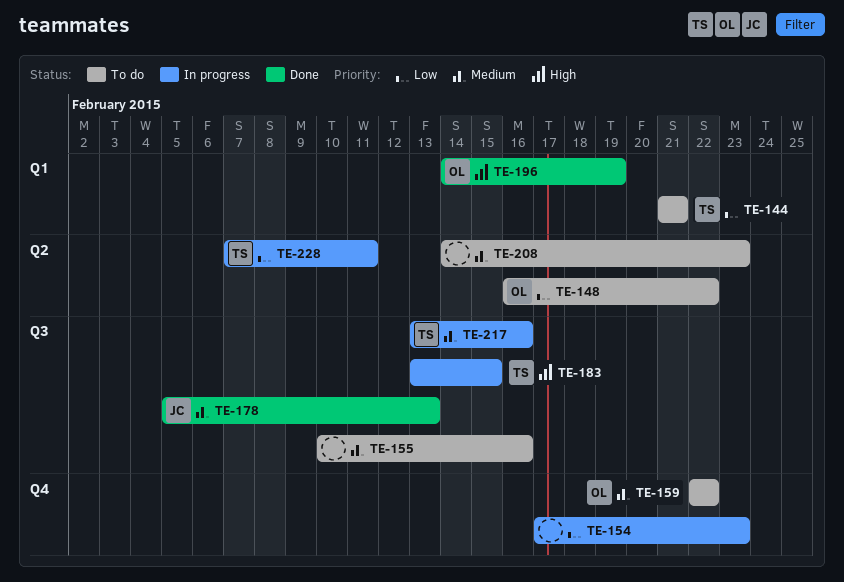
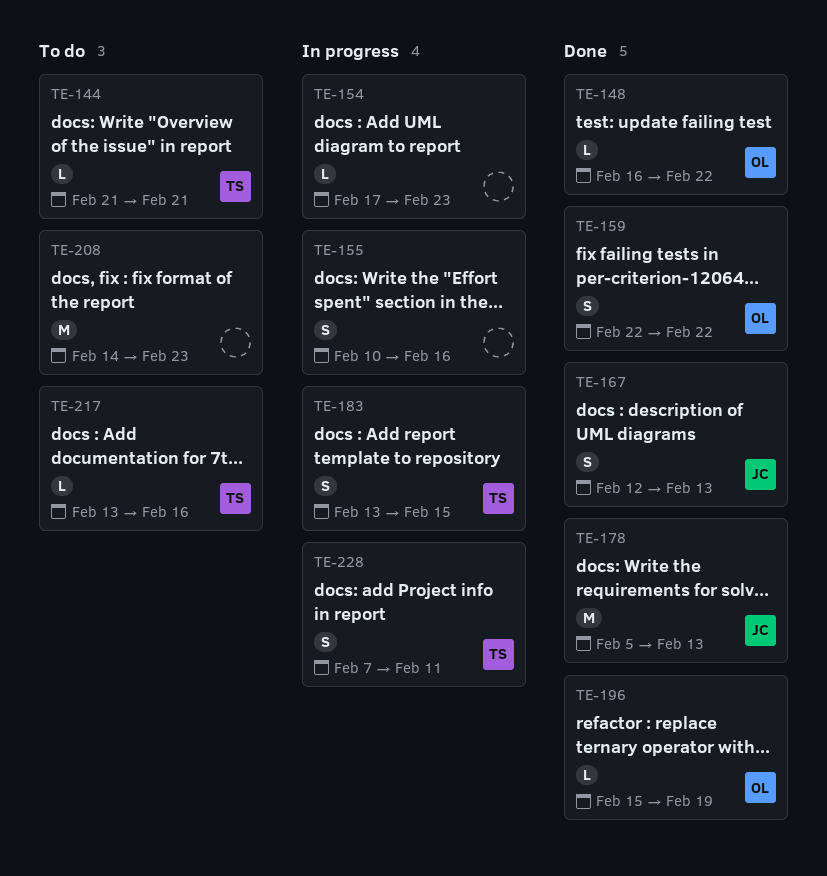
TE-148, status: To do -> Done
TE-155, status: To do -> In progress
TE-159, status: To do -> Done
TE-167: none -> present
TE-196, start: Feb 14 -> Feb 15
TE-217, status: In progress -> To do

